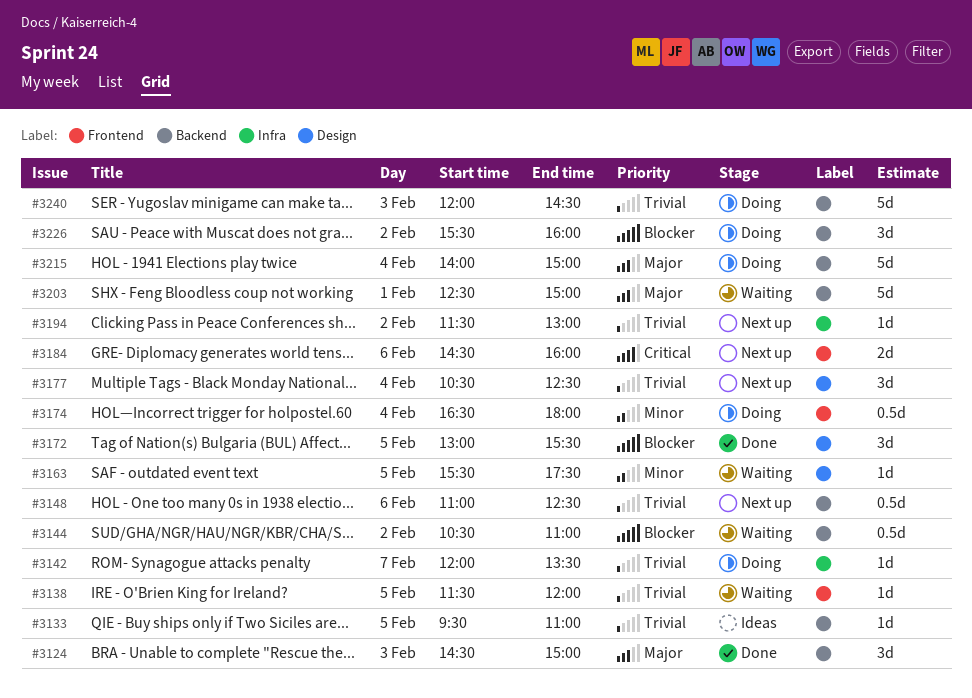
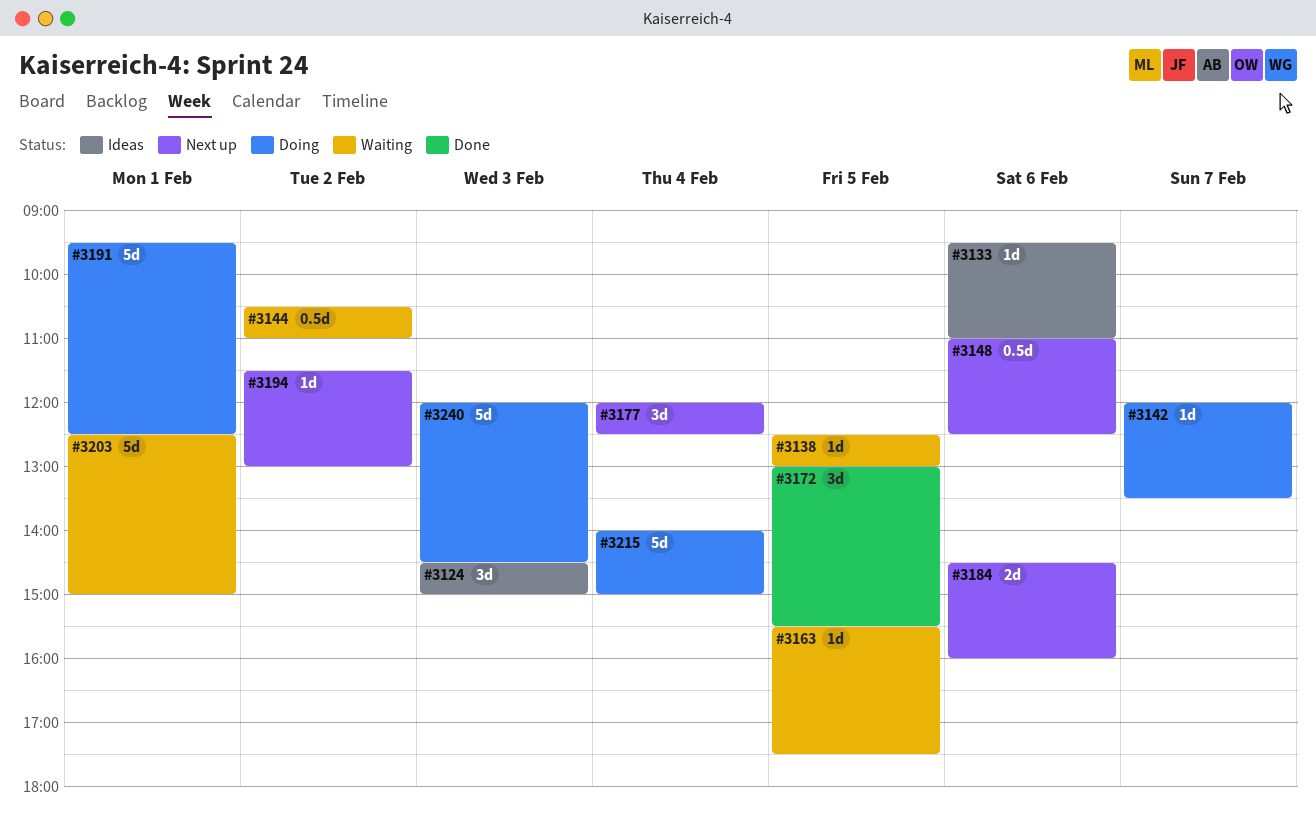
#3124, status: Done -> Ideas
#3133, day: Feb 5 -> Feb 6
#3138, begins: 11:30 -> 12:30
#3138, ends: 12:00 -> 13:00
#3174: present -> none
#3177, begins: 10:30 -> 12:00
#3191: none -> present
#3226: present -> none

